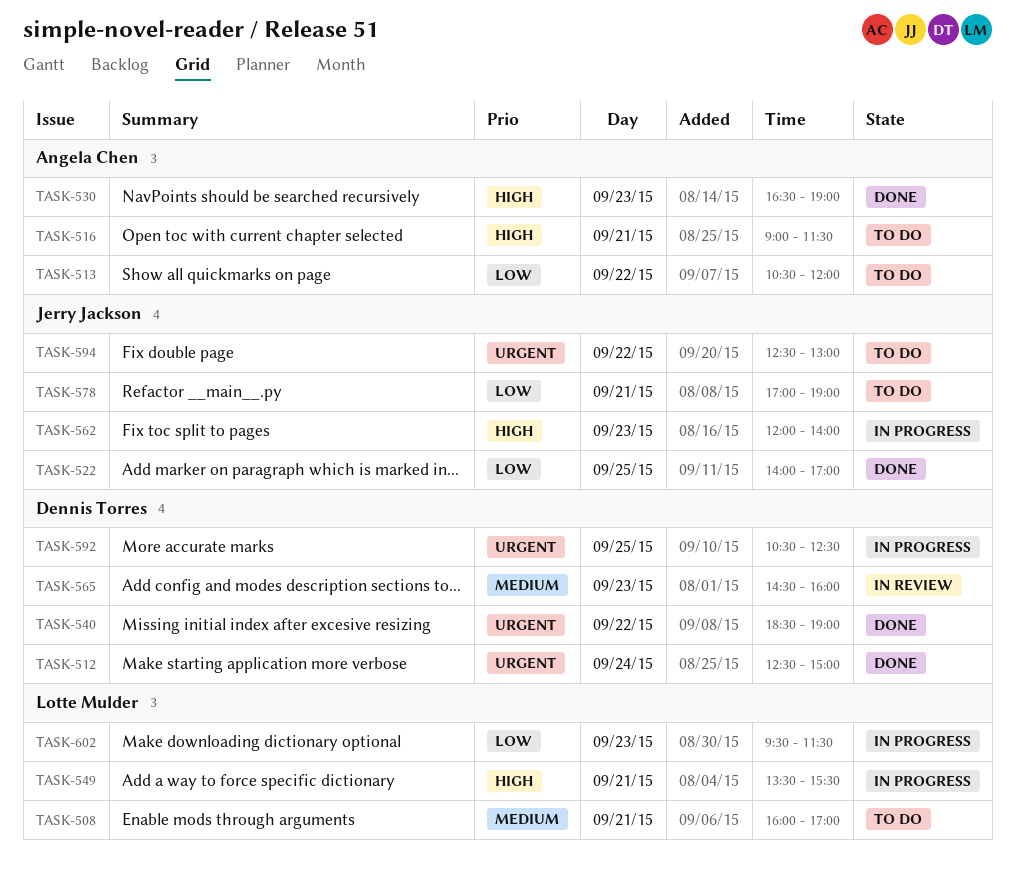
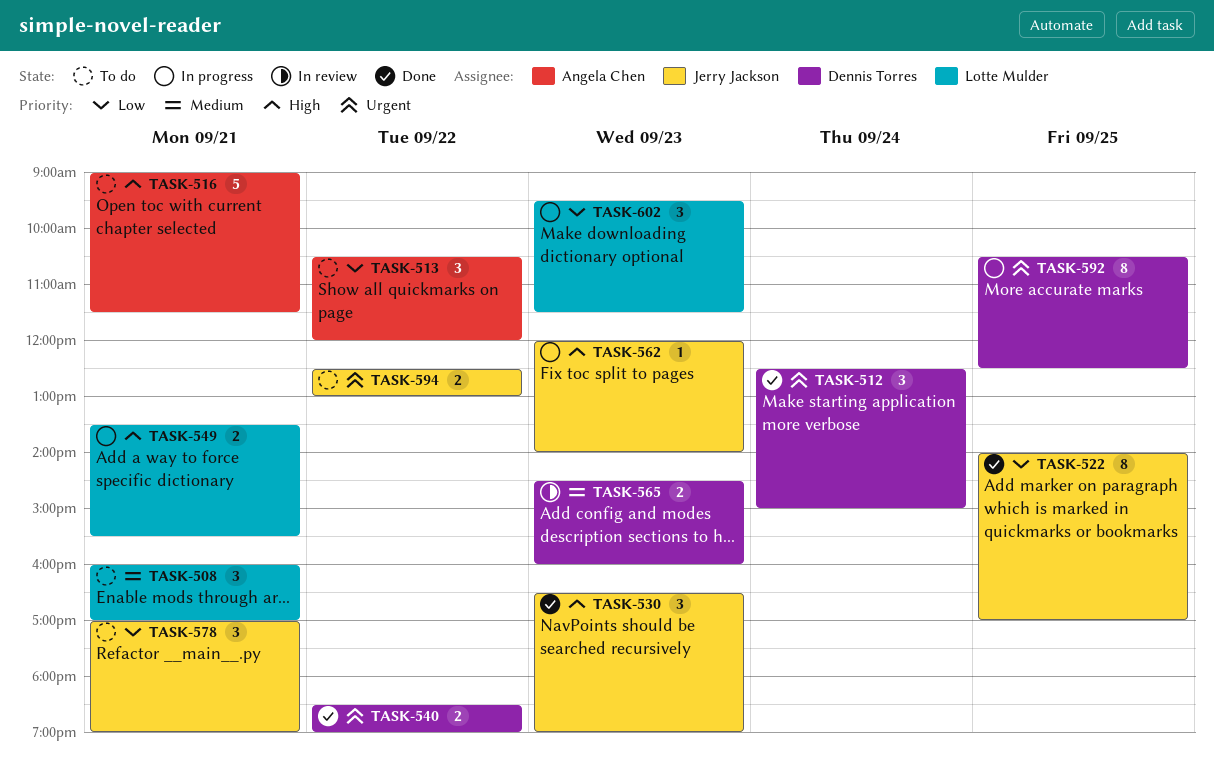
TASK-530, owner: Angela Chen -> Jerry Jackson

